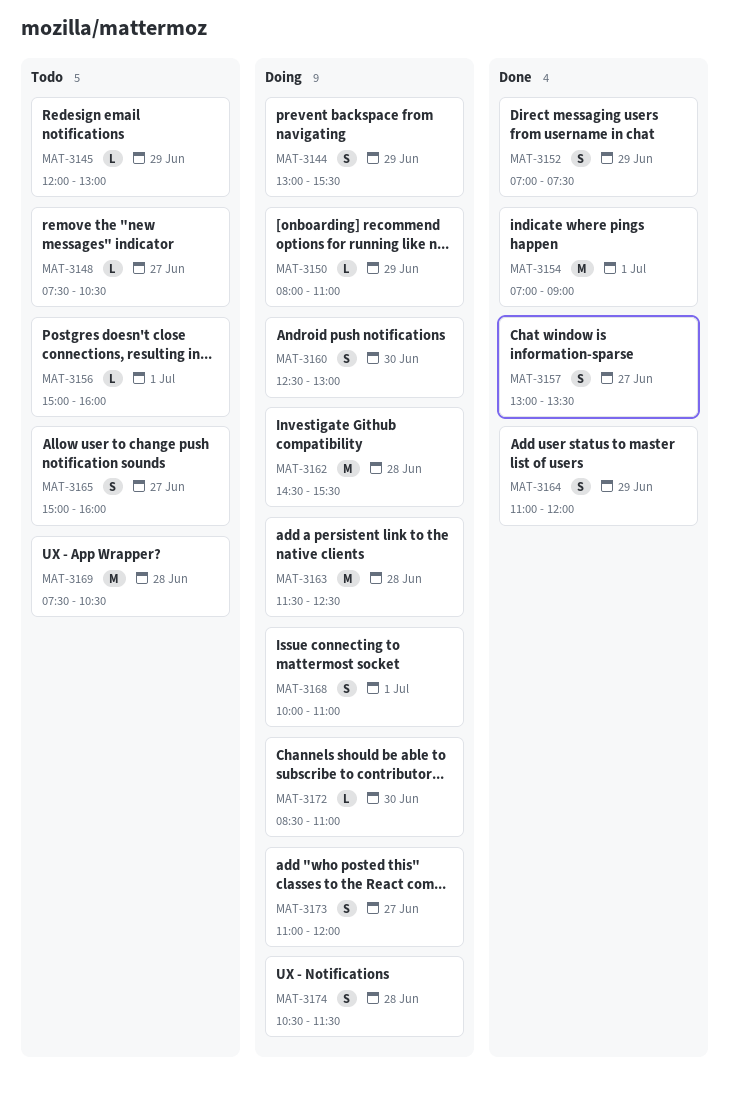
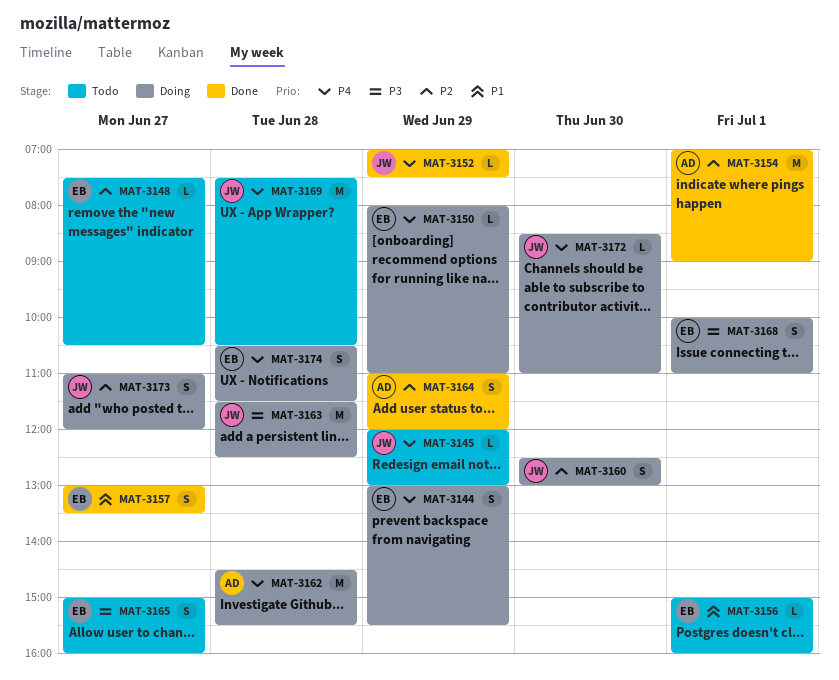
MAT-3152, estimate: S -> L

